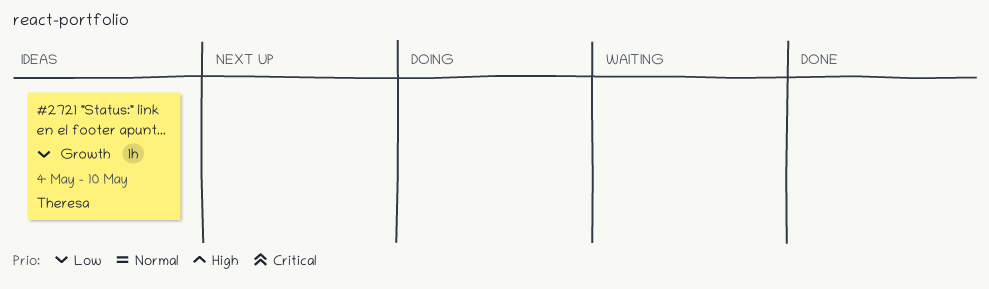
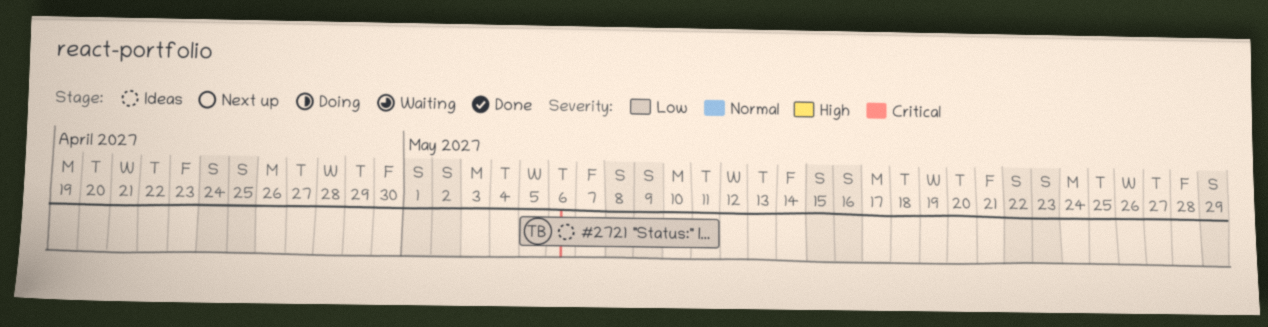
#2721, start: May 4 -> May 5
#2721, due: May 10 -> May 11

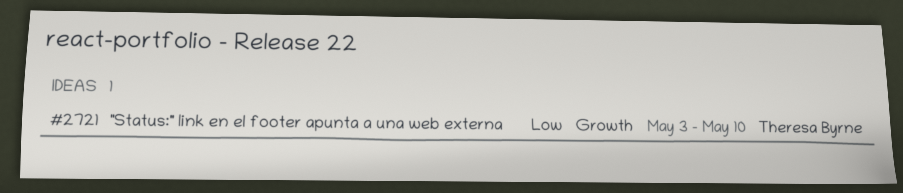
#2721, start: May 5 -> May 3
#2721, due: May 11 -> May 10

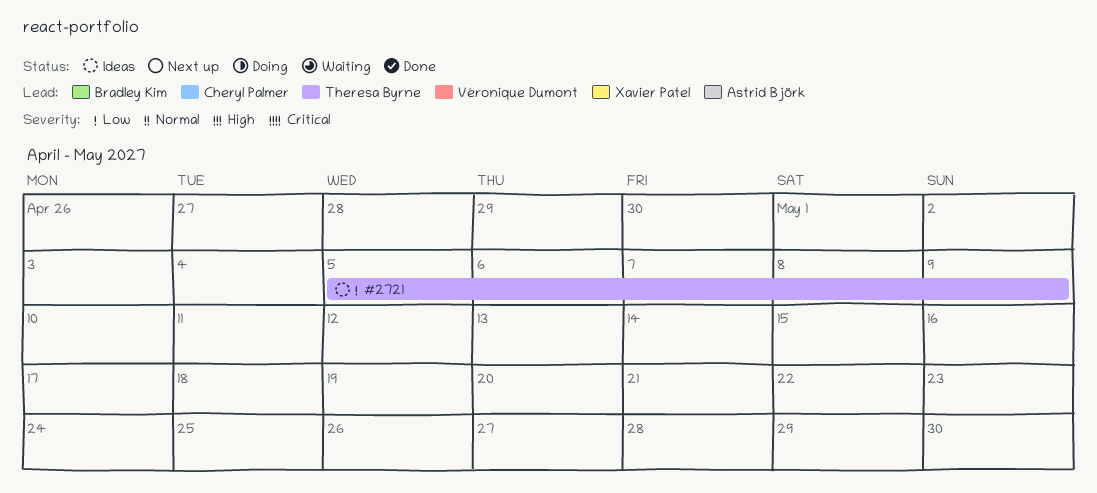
#2721, start: May 3 -> May 5
#2721, due: May 10 -> May 9

